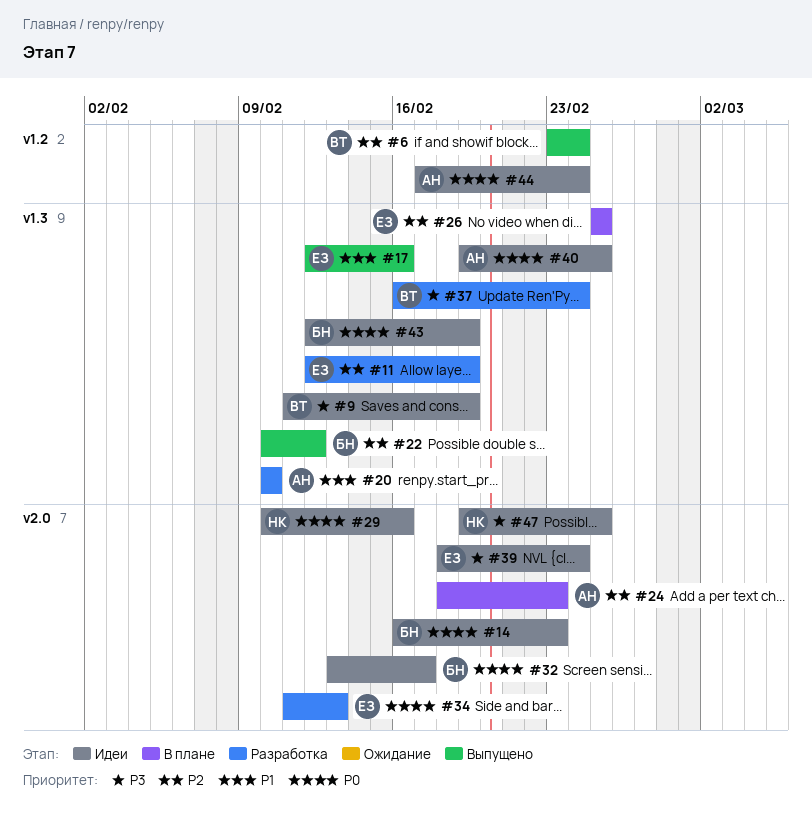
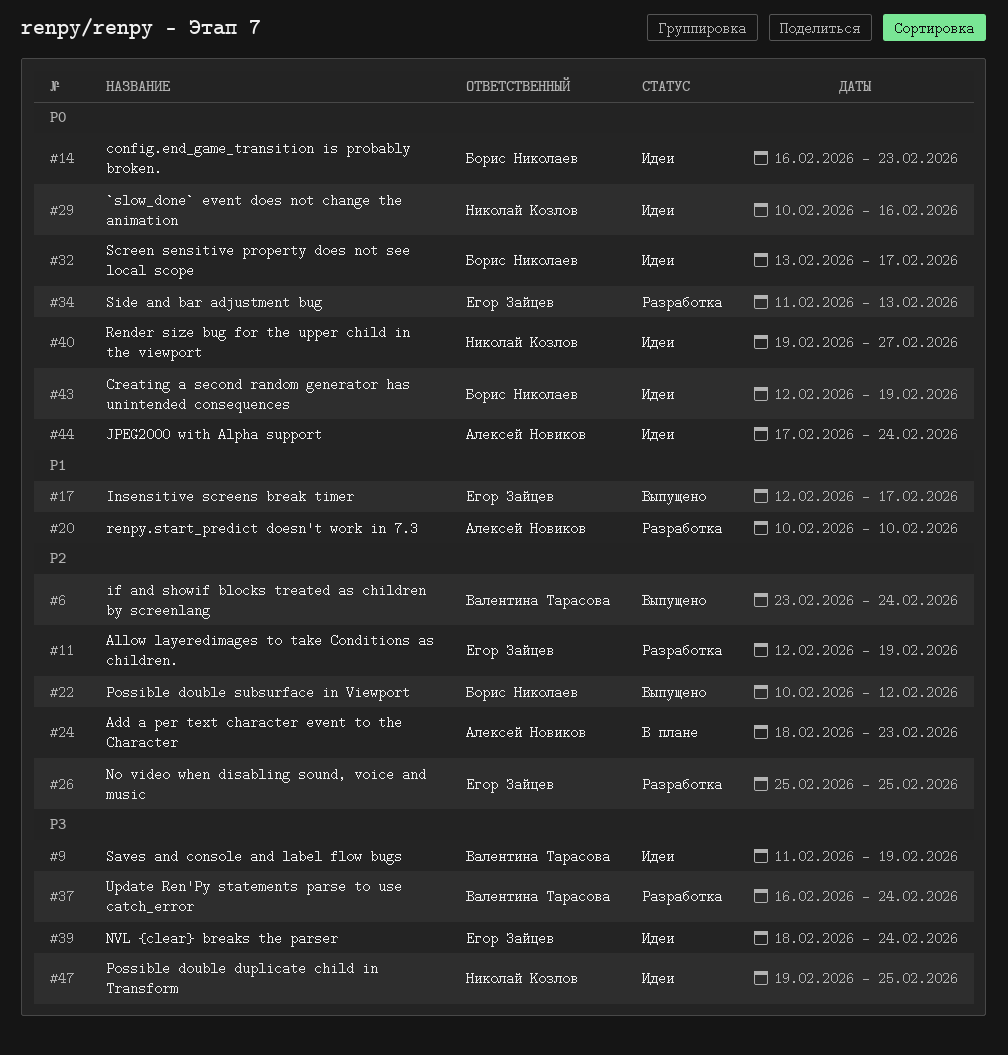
#17, due: Feb 16 -> Feb 17
#26, status: В плане -> Разработка
#40, owner: Алексей Новиков -> Николай Козлов
#40, due: Feb 25 -> Feb 27

